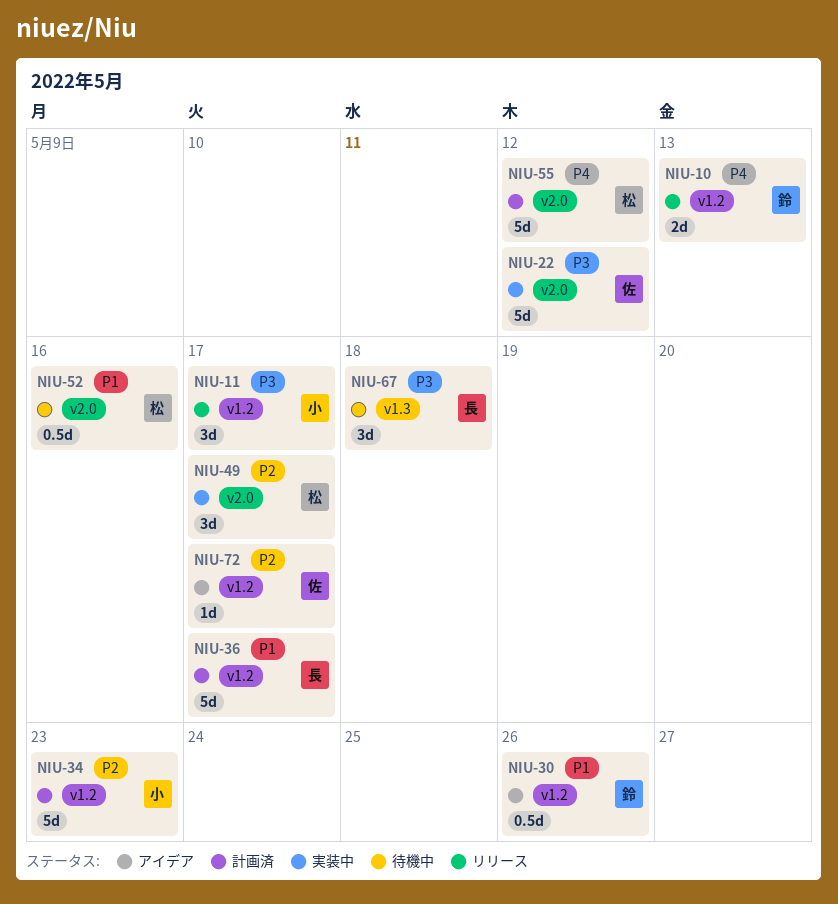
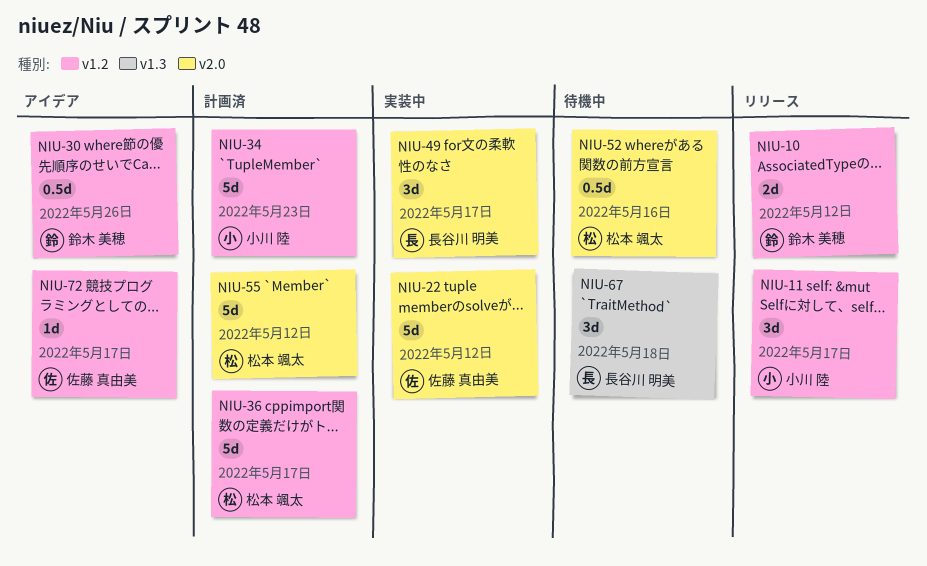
NIU-10, due: May 13 -> May 12
NIU-36, owner: 長谷川 明美 -> 松本 颯太
NIU-49, owner: 松本 颯太 -> 長谷川 明美

